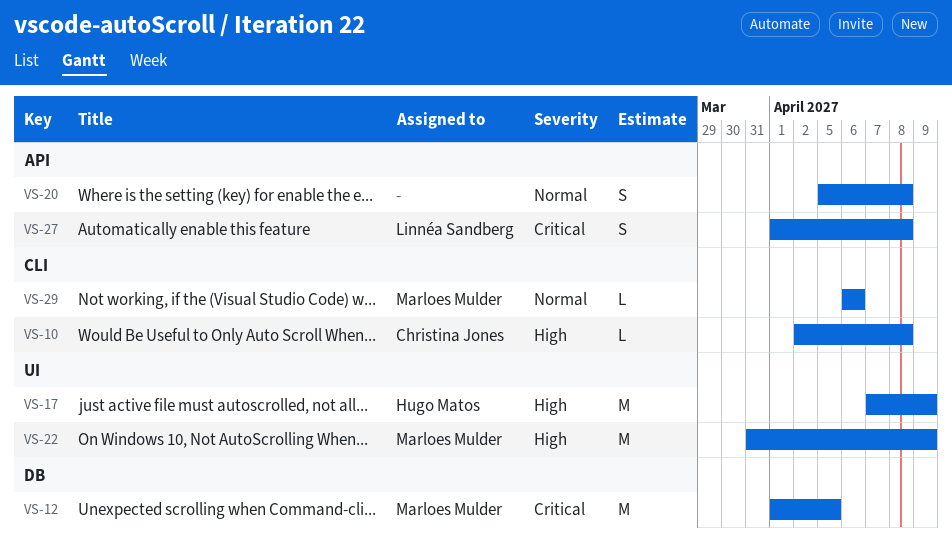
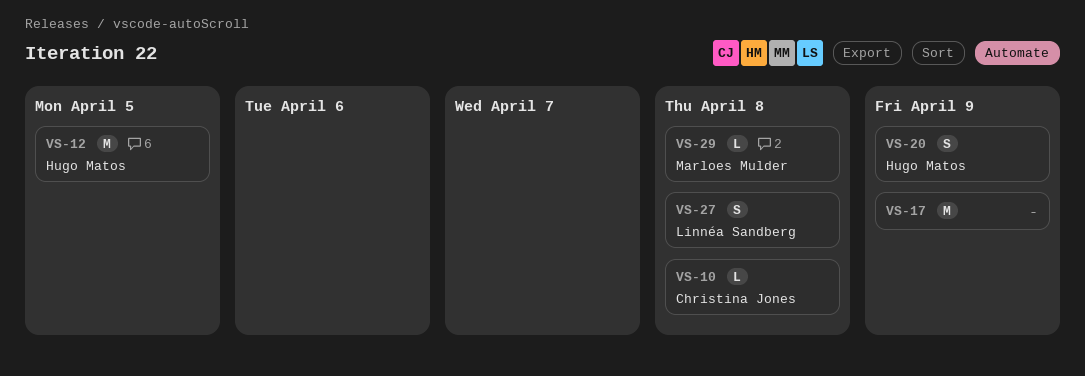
VS-12, owner: Marloes Mulder -> Hugo Matos
VS-17, owner: Hugo Matos -> none
VS-20, owner: none -> Hugo Matos
VS-20, due: Apr 8 -> Apr 9
VS-22: present -> none
VS-29, due: Apr 6 -> Apr 8

